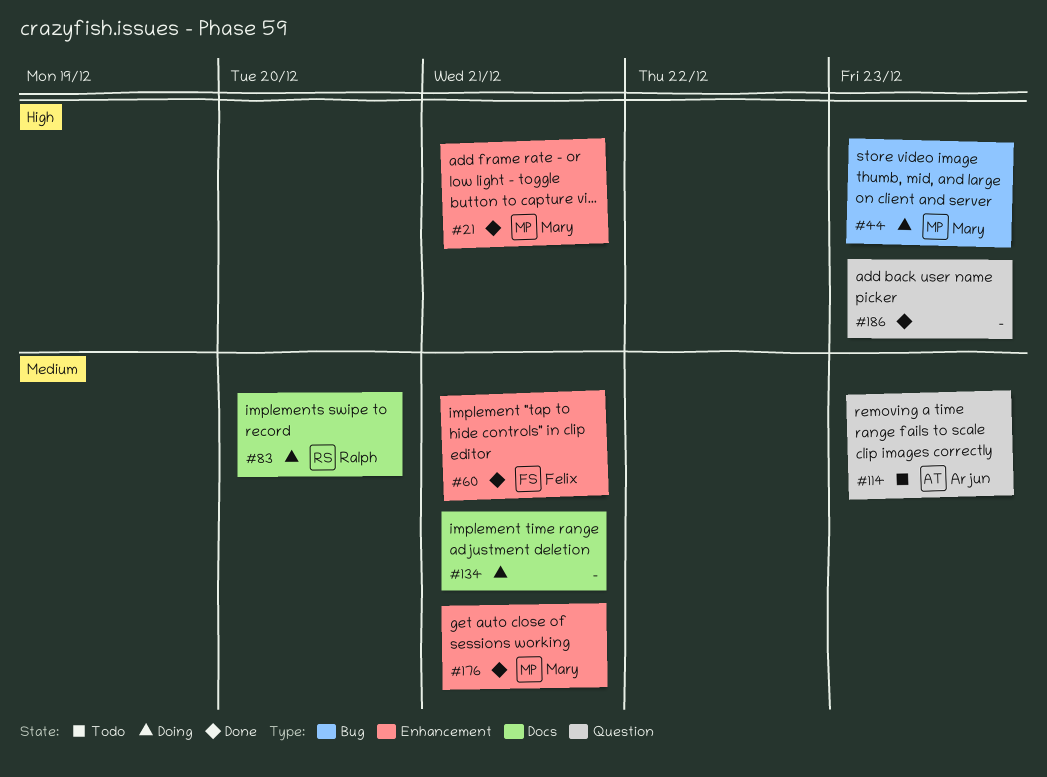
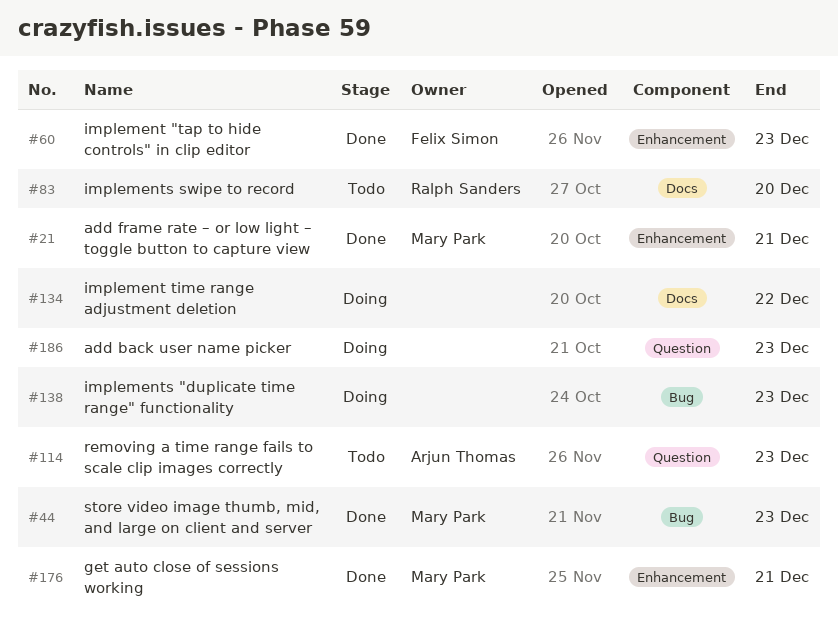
#44, status: Doing -> Done
#60, due: Dec 21 -> Dec 23
#83, status: Doing -> Todo
#134, due: Dec 21 -> Dec 22
#138: none -> present
#186, status: Done -> Doing

